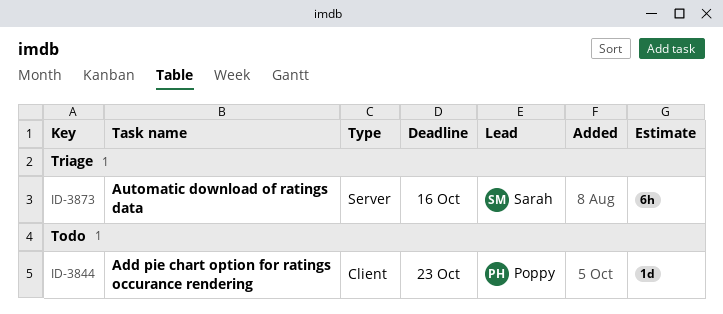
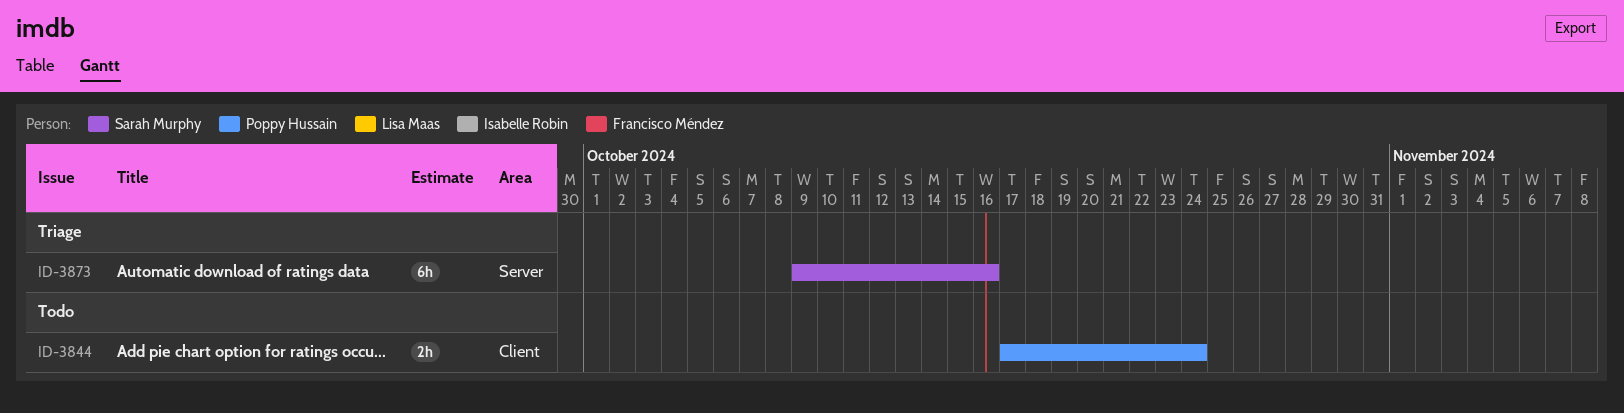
ID-3844, estimate: 1d -> 2h
ID-3844, due: Oct 23 -> Oct 24

